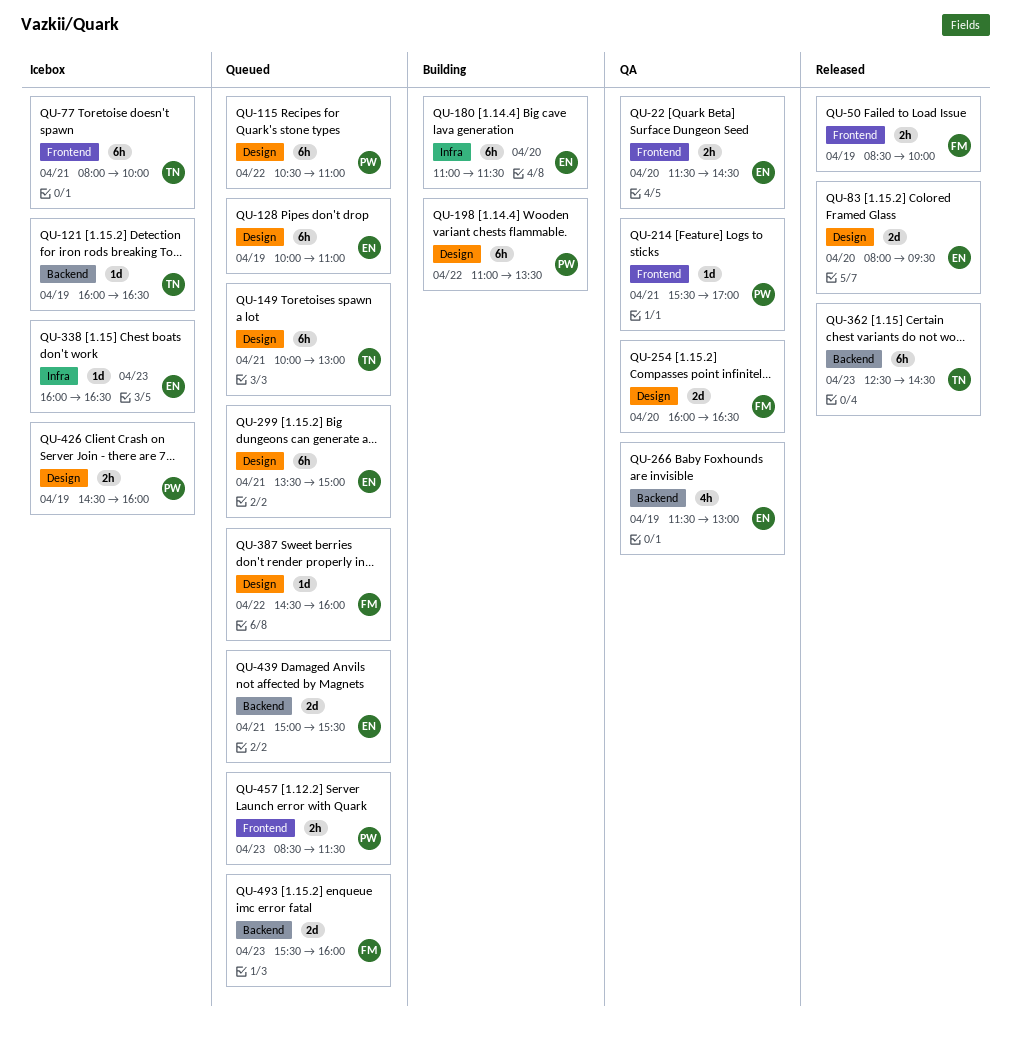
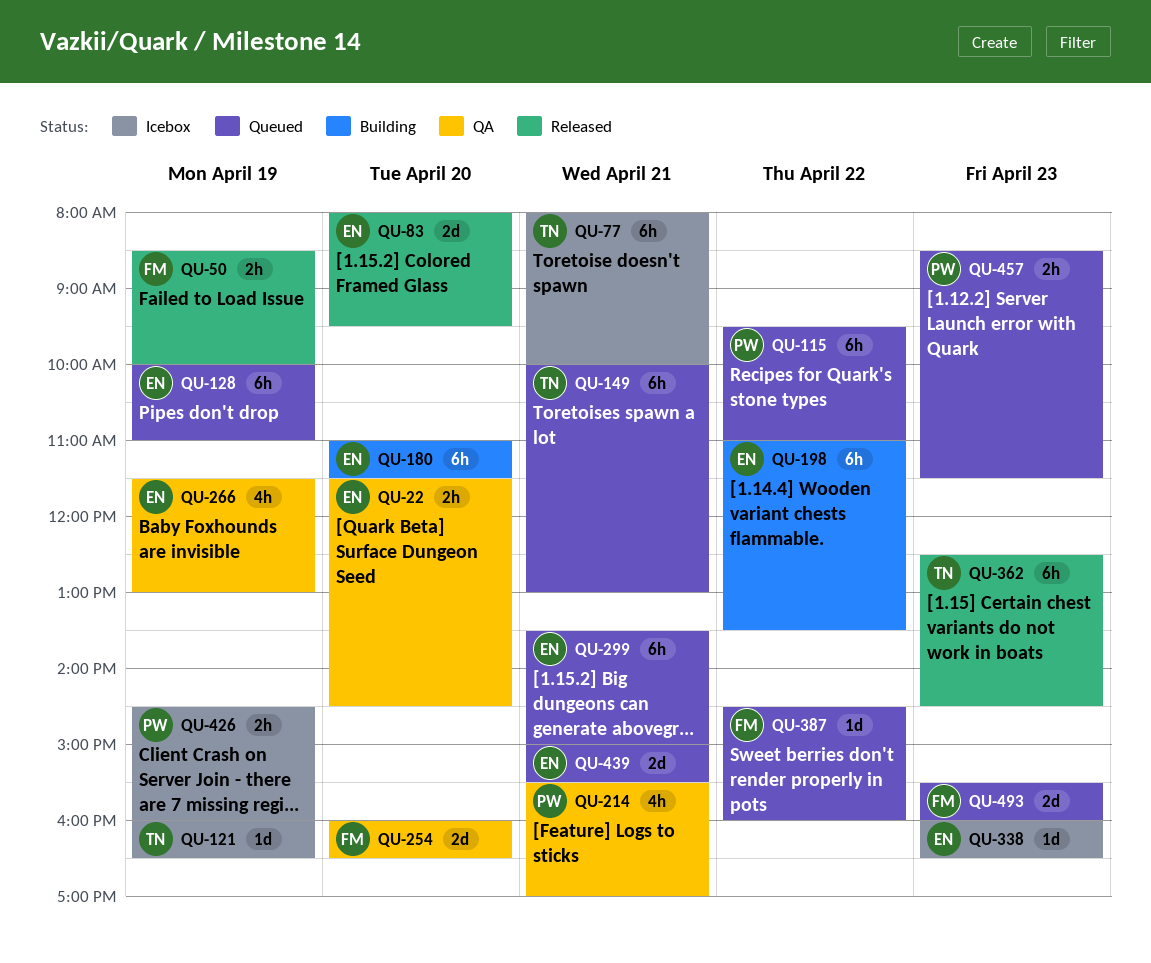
QU-115, begins: 10:30 -> 09:30
QU-198, owner: PW -> EN
QU-214, estimate: 1d -> 4h

